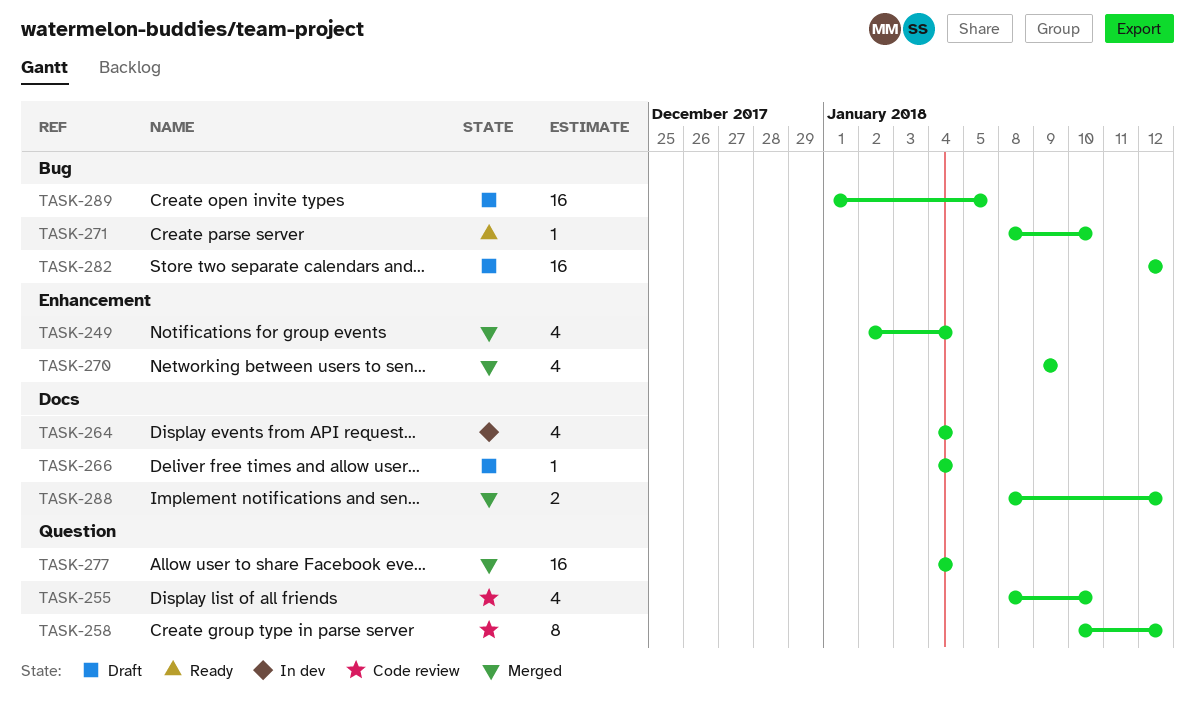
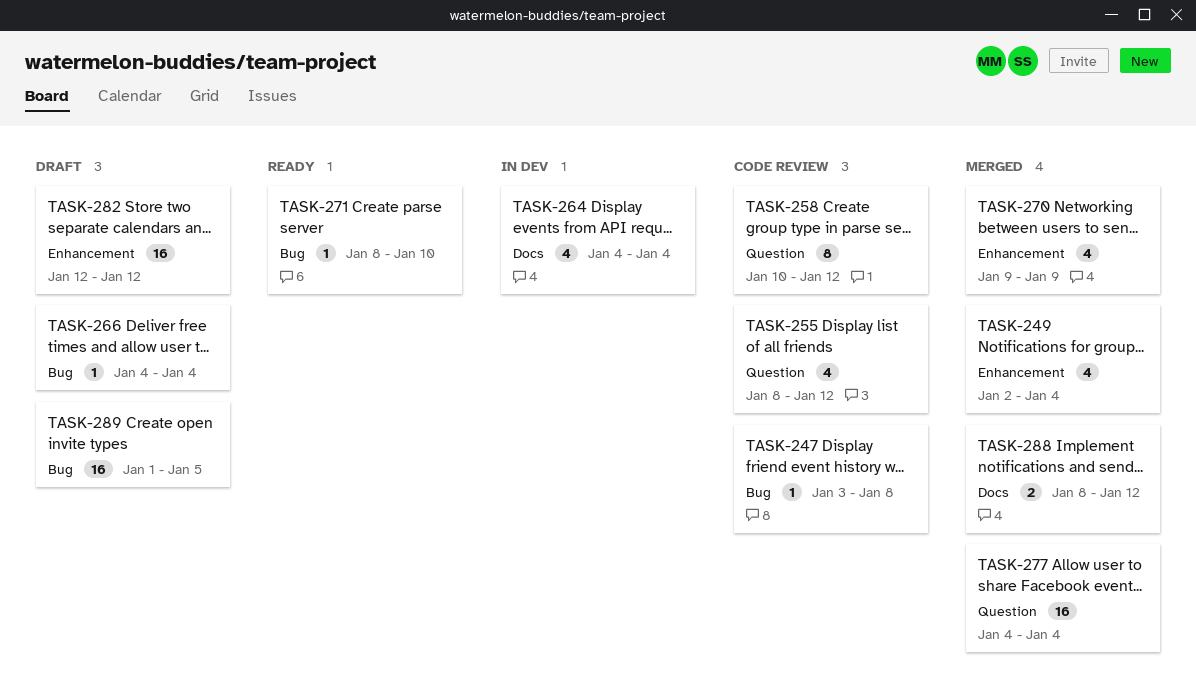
TASK-247: none -> present
TASK-255, due: Jan 10 -> Jan 12
TASK-266, label: Docs -> Bug
TASK-282, label: Bug -> Enhancement

